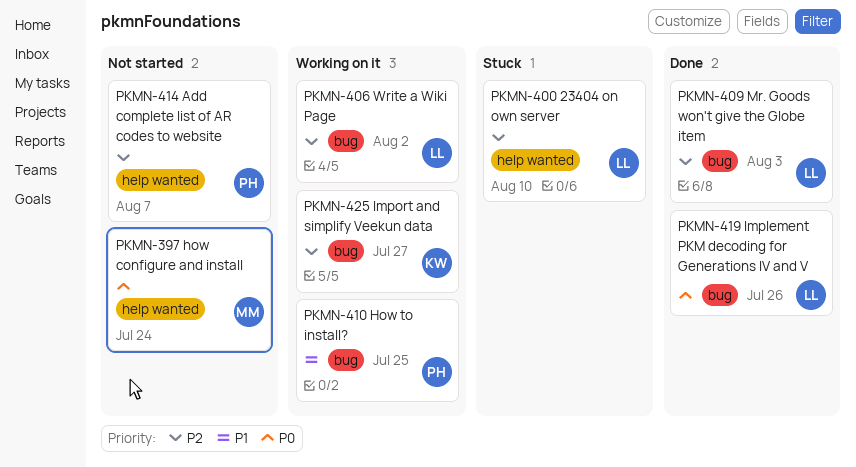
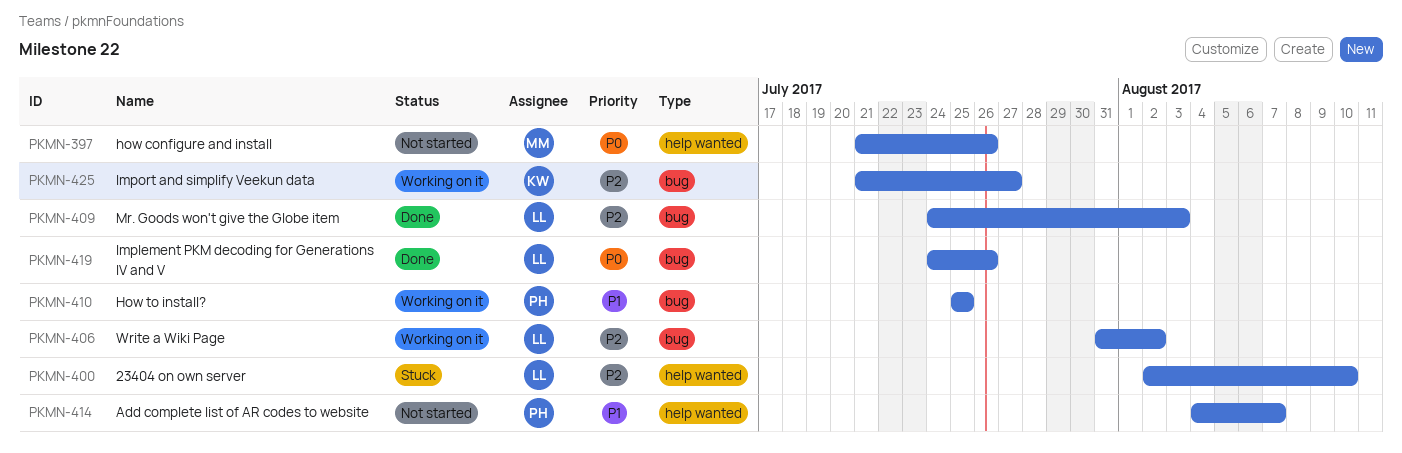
PKMN-397, due: Jul 24 -> Jul 26
PKMN-414, priority: P2 -> P1

